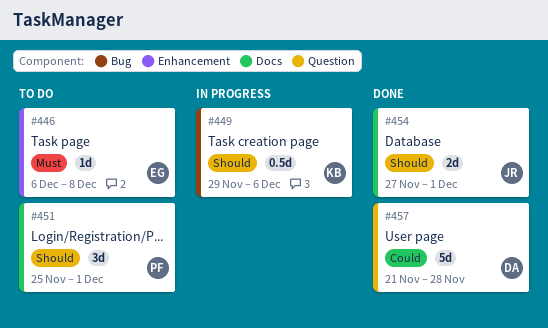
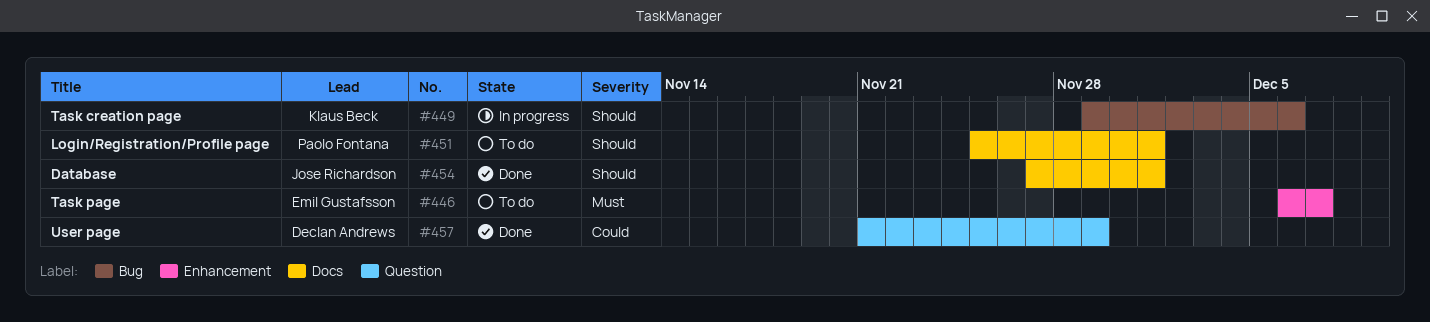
#446, due: Dec 8 -> Dec 7
#457, due: Nov 28 -> Nov 29

